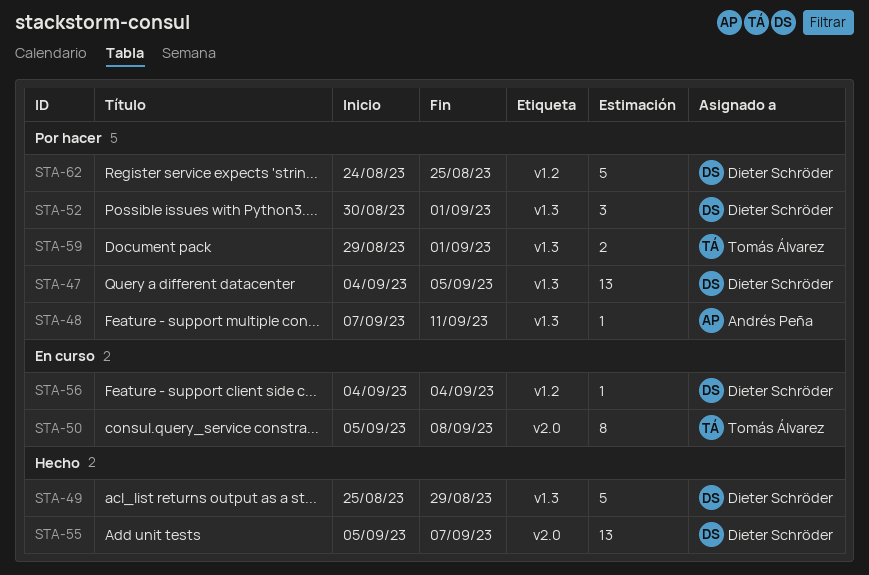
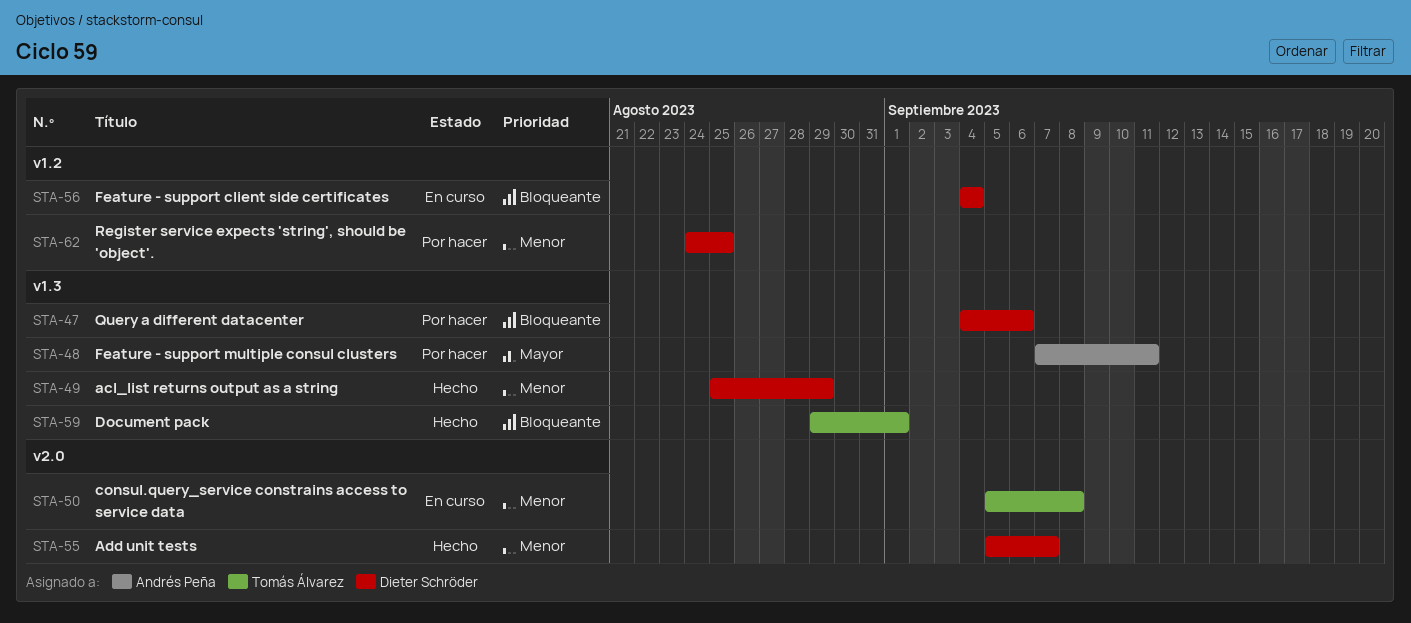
STA-47, due: Sep 5 -> Sep 6
STA-52: present -> none
STA-59, status: Por hacer -> Hecho

